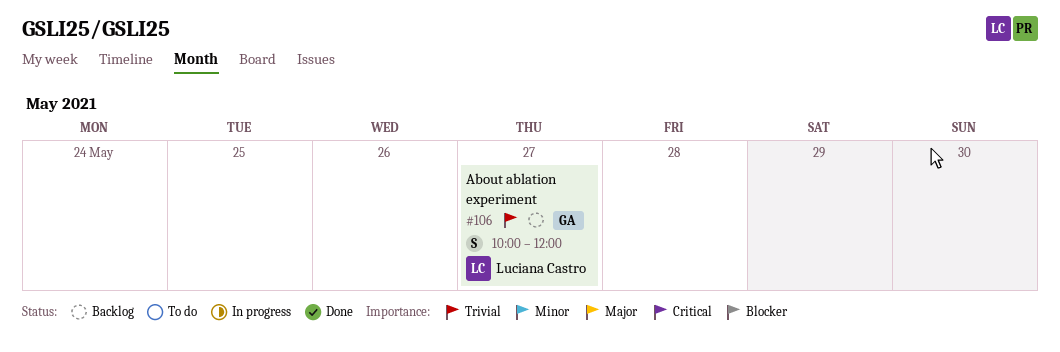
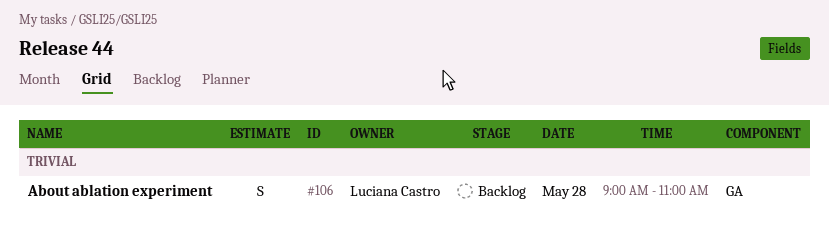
#106, day: May 27 -> May 28
#106, begins: 10:00 -> 09:00
#106, ends: 12:00 -> 11:00

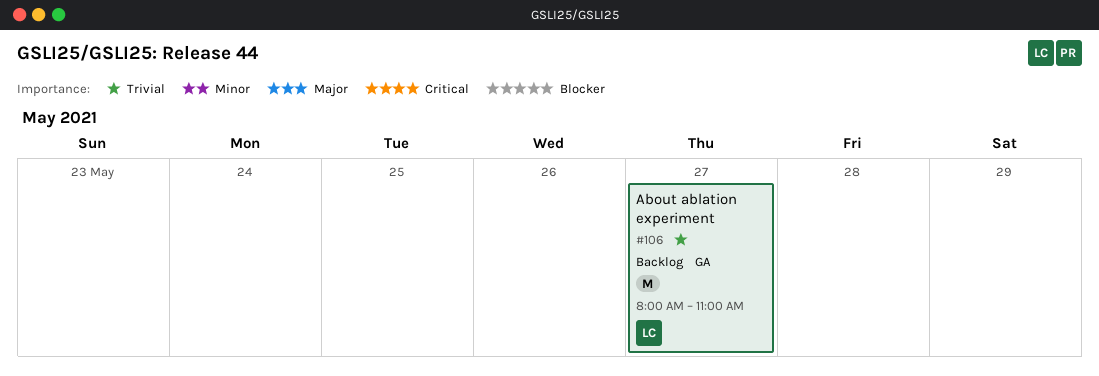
#106, estimate: S -> M
#106, day: May 28 -> May 27
#106, begins: 09:00 -> 08:00

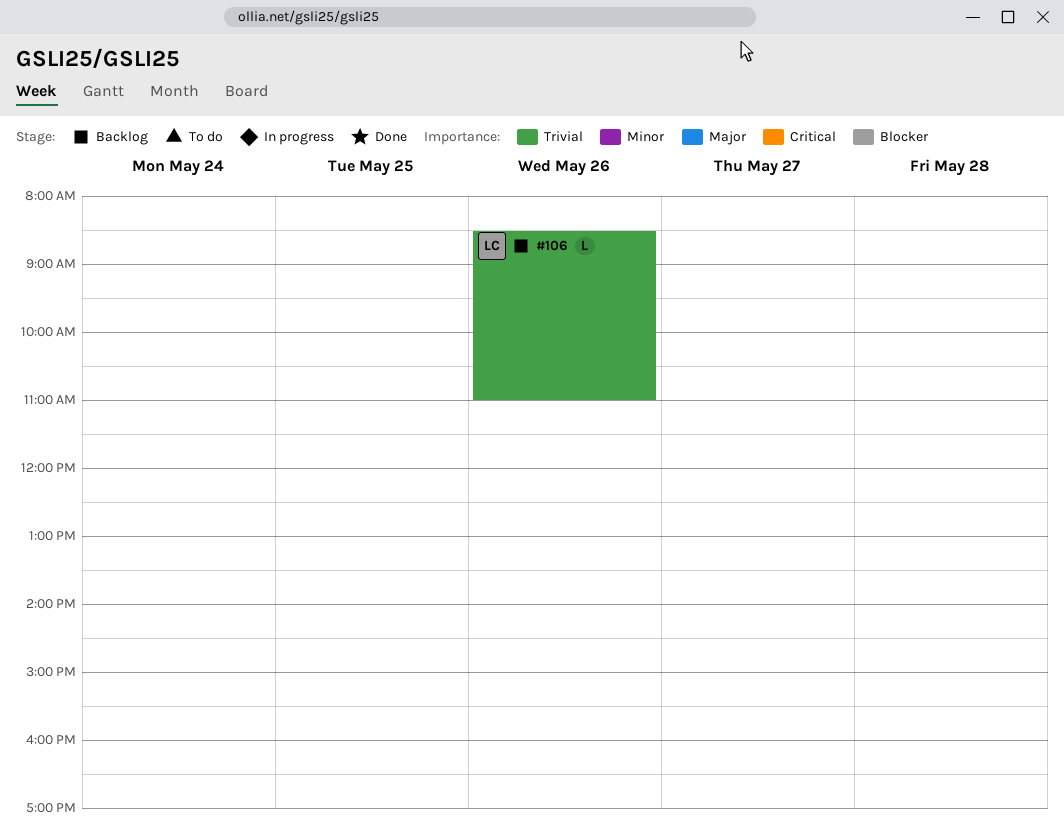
#106, estimate: M -> L
#106, day: May 27 -> May 26
#106, begins: 08:00 -> 08:30

